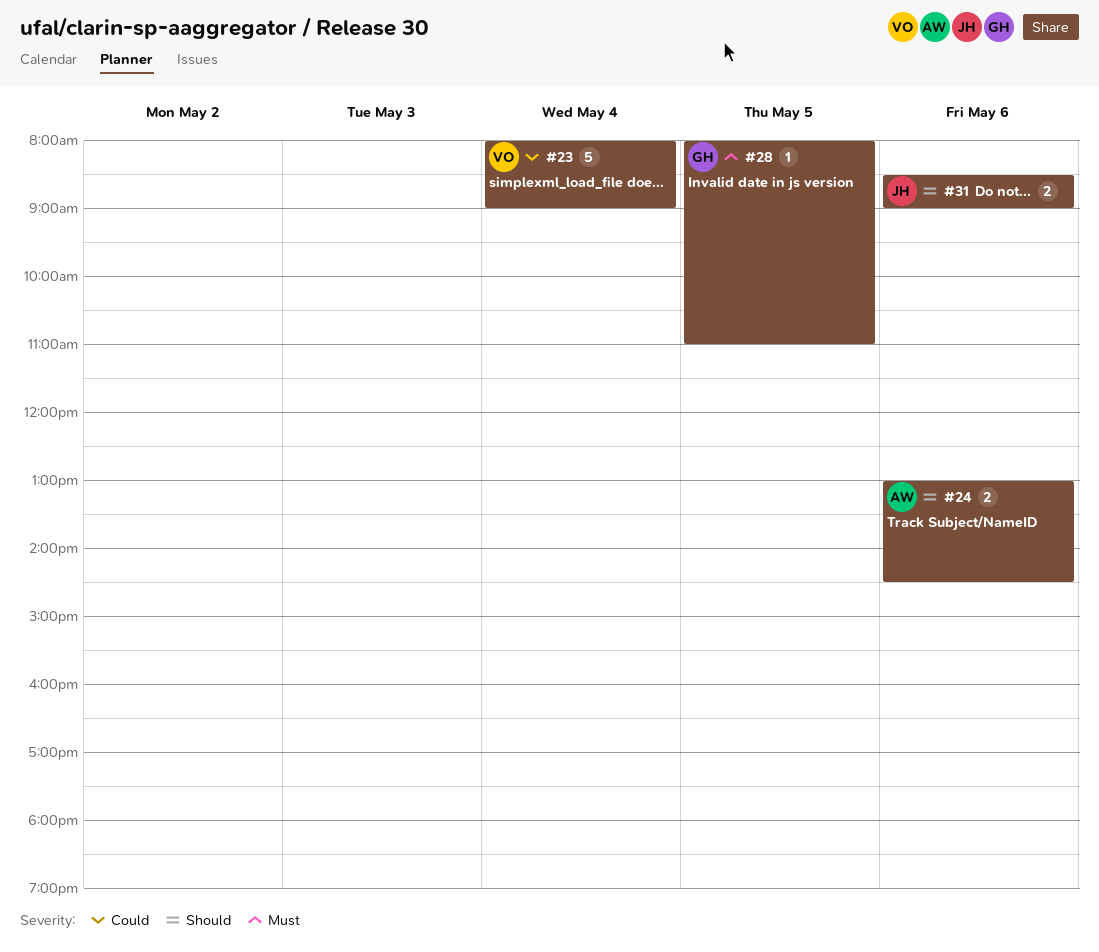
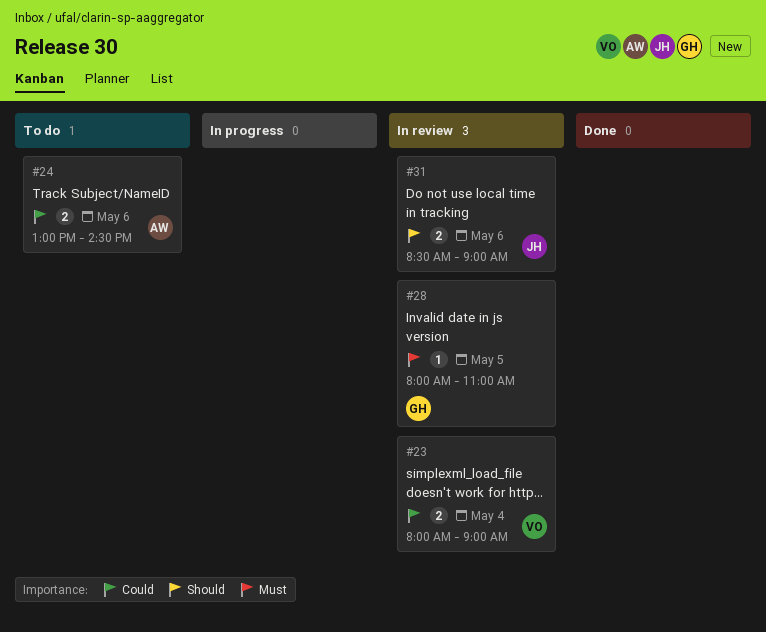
#23, estimate: 5 -> 2
#24, priority: Should -> Could

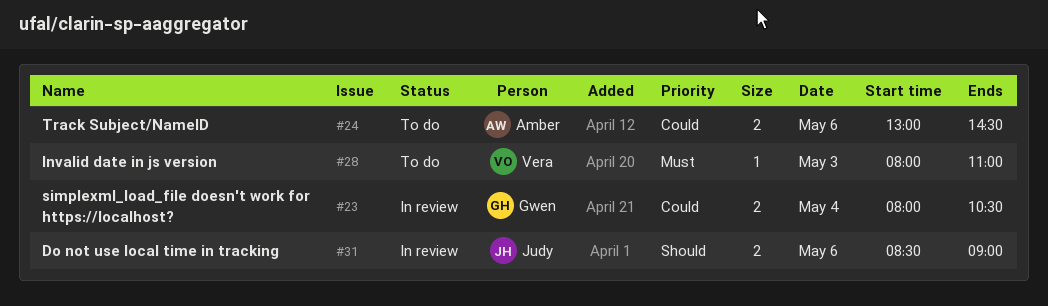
#23, owner: Vera -> Gwen
#23, ends: 09:00 -> 10:30
#28, status: In review -> To do
#28, owner: Gwen -> Vera
#28, day: May 5 -> May 3

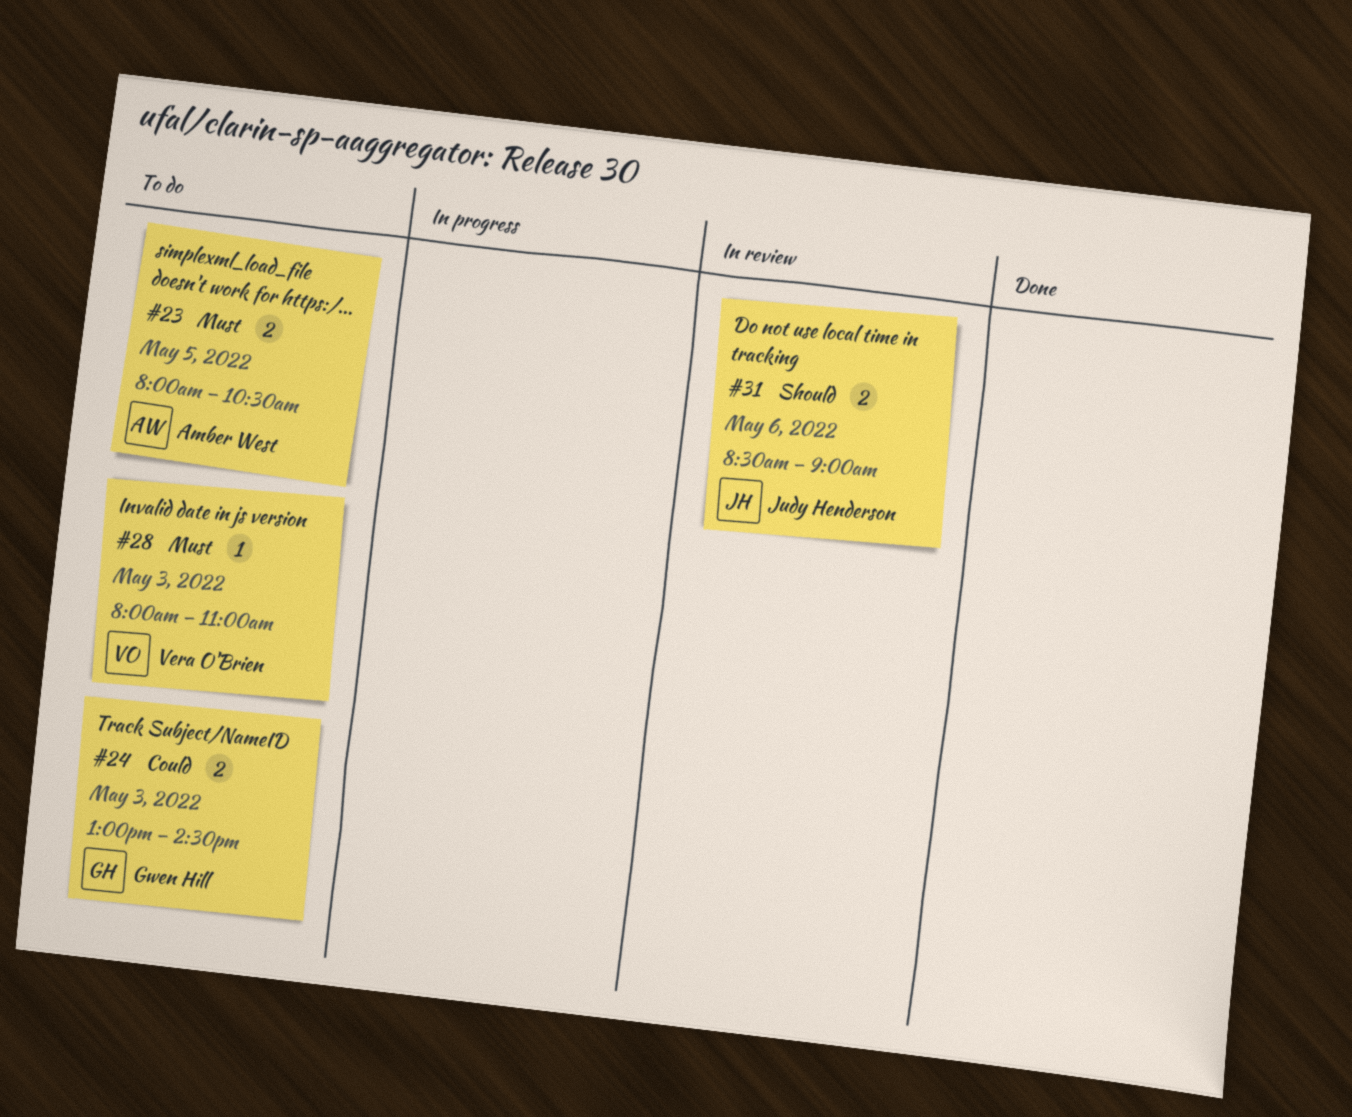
#23, status: In review -> To do
#23, owner: Gwen Hill -> Amber West
#23, priority: Could -> Must
#23, day: May 4 -> May 5
#24, owner: Amber West -> Gwen Hill
#24, day: May 6 -> May 3

